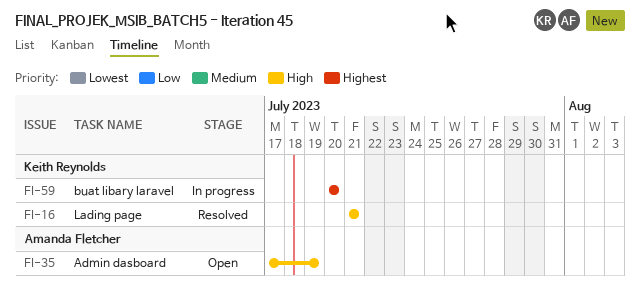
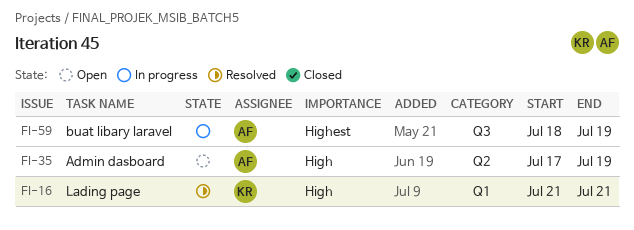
FI-59, owner: Keith Reynolds -> Amanda Fletcher
FI-59, start: Jul 20 -> Jul 18
FI-59, due: Jul 20 -> Jul 19

